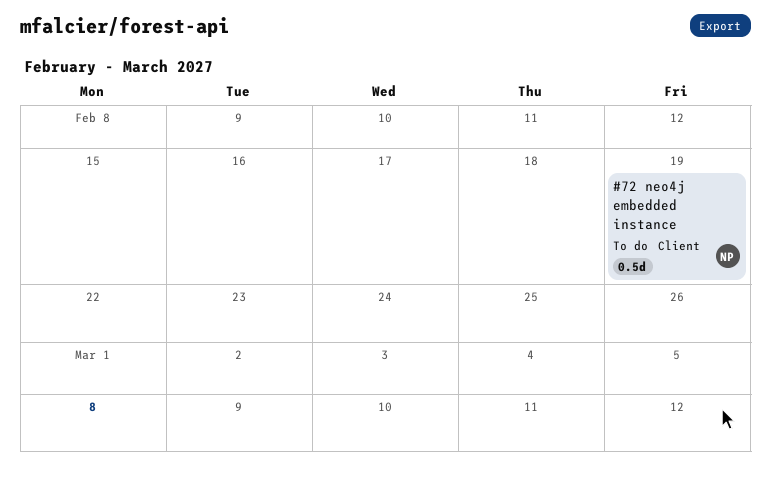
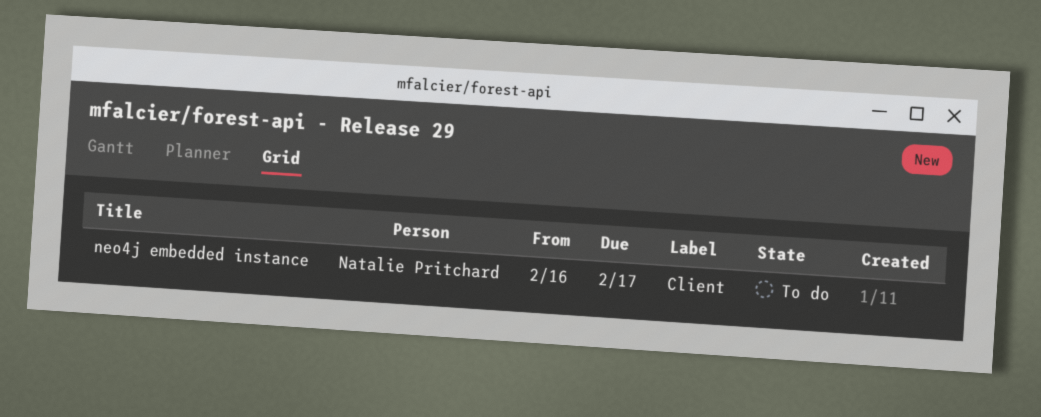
neo4j embedded instance, due: Feb 19 -> Feb 17

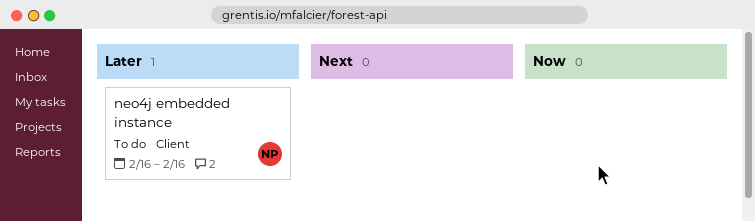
neo4j embedded instance, due: Feb 17 -> Feb 16

